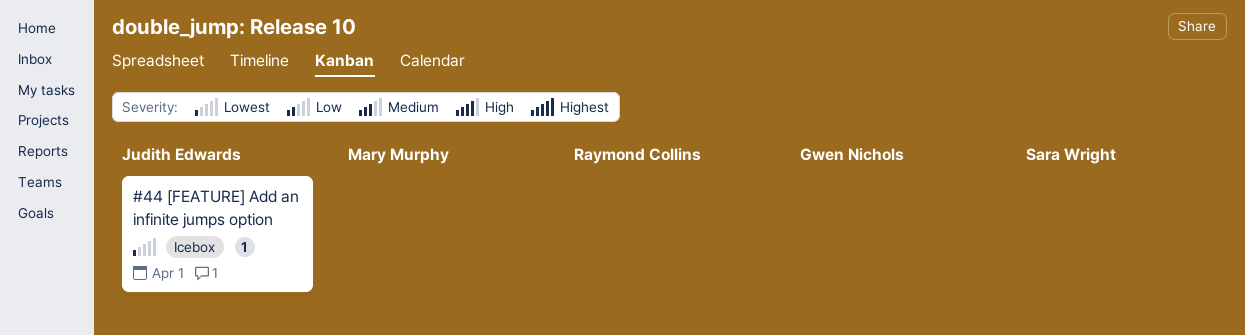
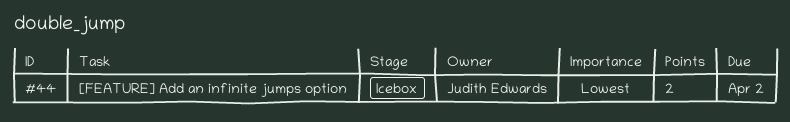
#44, estimate: 1 -> 2
#44, due: Apr 1 -> Apr 2

